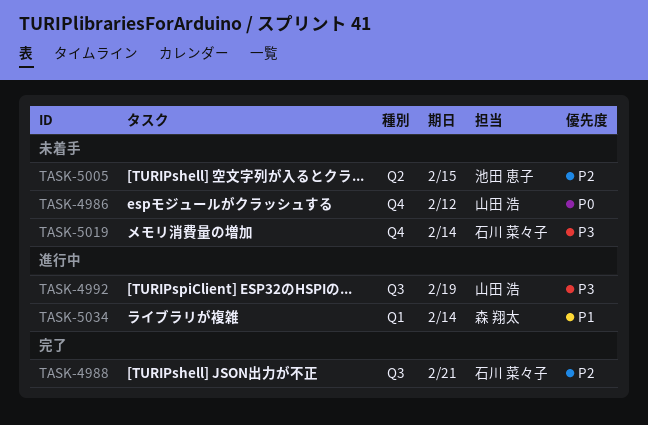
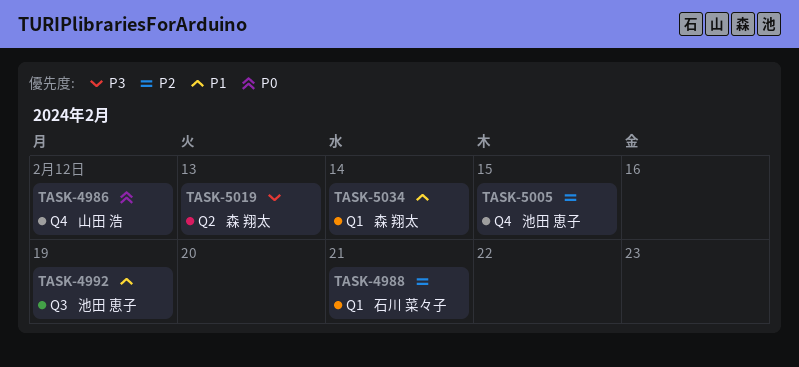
TASK-4988, label: Q3 -> Q1
TASK-4992, owner: 山田 浩 -> 池田 恵子
TASK-4992, priority: P3 -> P1
TASK-5005, label: Q2 -> Q4
TASK-5019, owner: 石川 菜々子 -> 森 翔太
TASK-5019, label: Q4 -> Q2
TASK-5019, due: Feb 14 -> Feb 13

